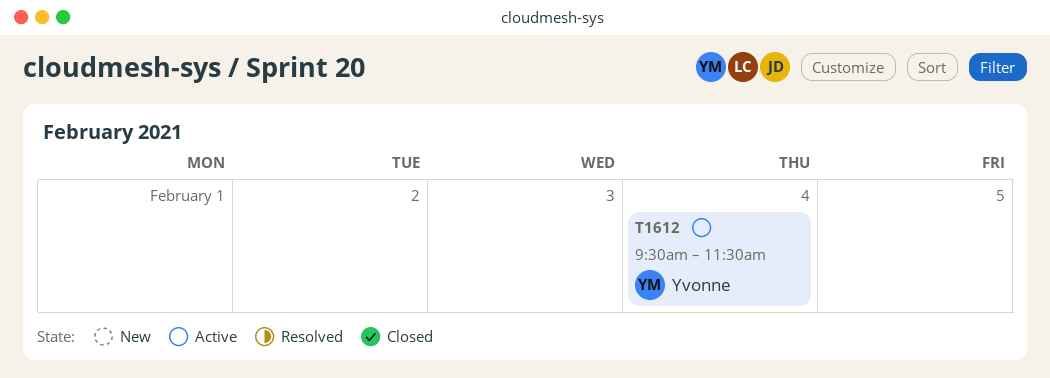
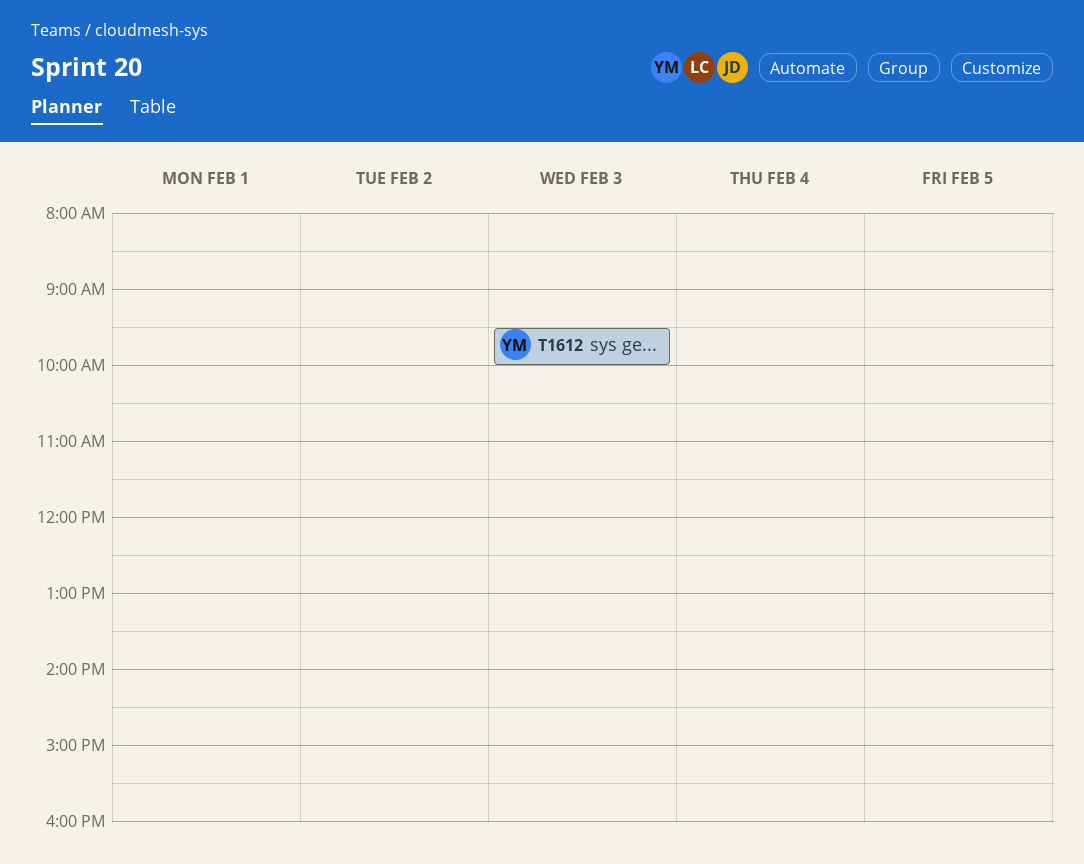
T1612, day: Feb 4 -> Feb 3
T1612, ends: 11:30 -> 10:00

